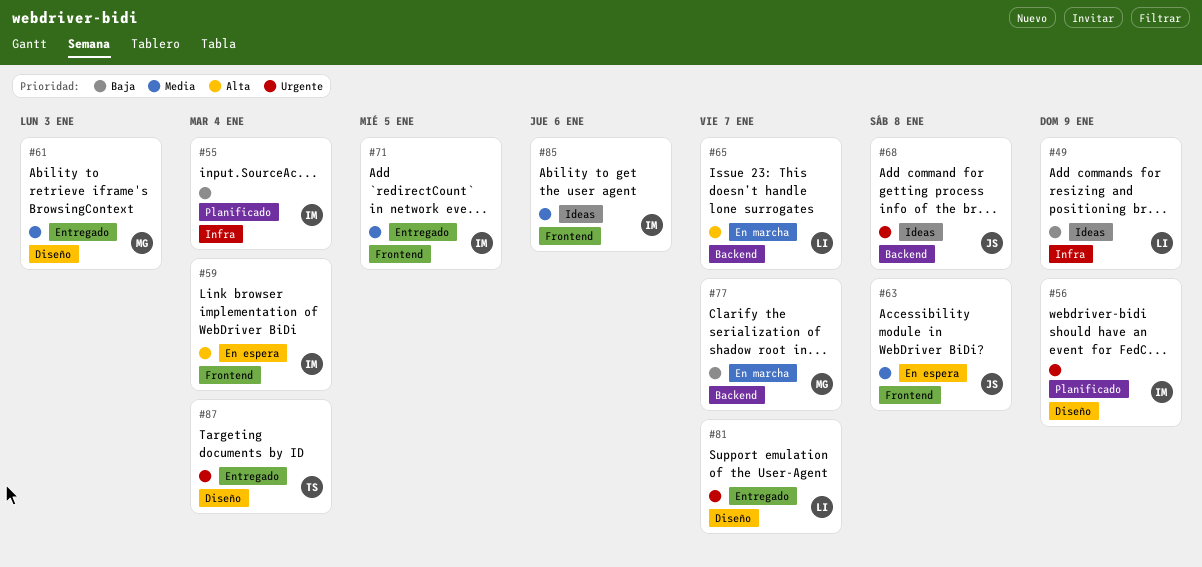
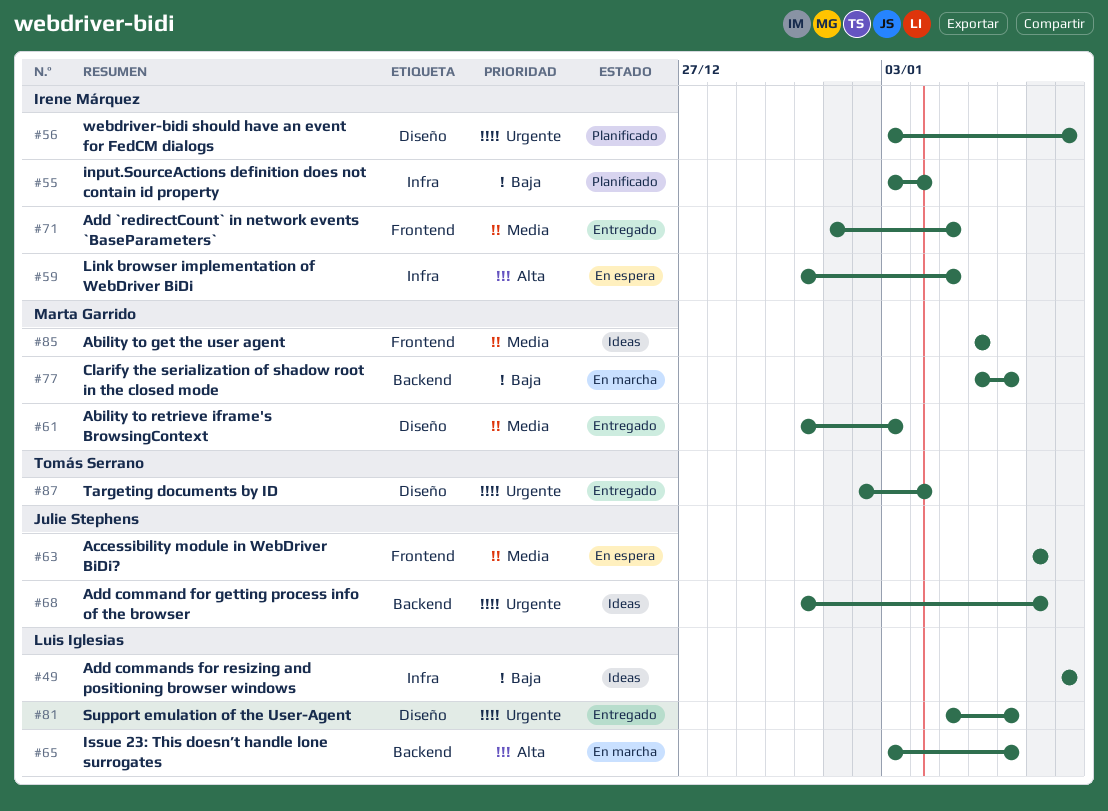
#59, label: Frontend -> Infra
#59, due: Jan 4 -> Jan 5
#85, owner: Irene Márquez -> Marta Garrido

